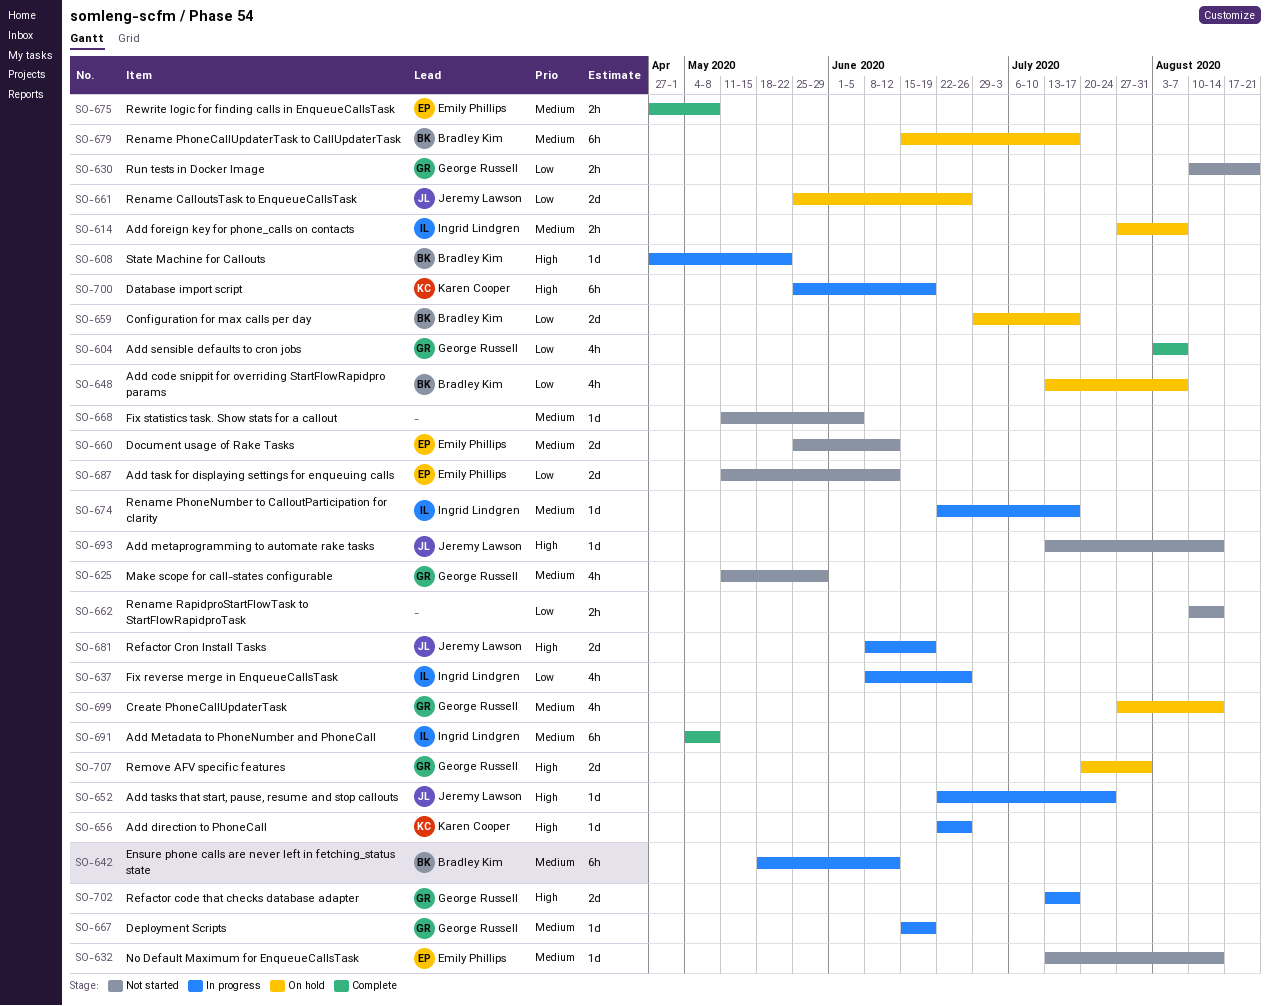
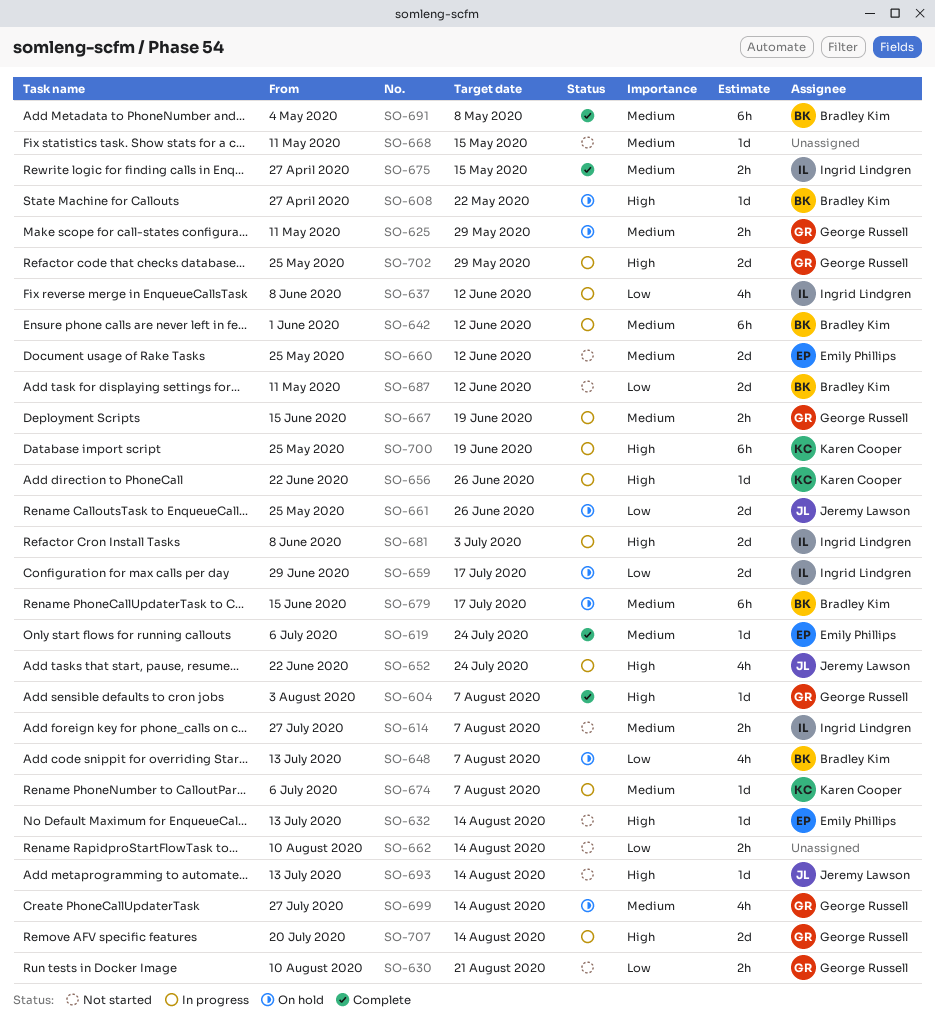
SO-604, priority: Low -> High
SO-604, estimate: 4h -> 1d
SO-608, status: In progress -> On hold
SO-614, status: On hold -> Not started
SO-619: none -> present
SO-625, status: Not started -> On hold
SO-625, estimate: 4h -> 2h
SO-632, priority: Medium -> High
SO-637, due: Jun 26 -> Jun 12
SO-642, start: May 18 -> Jun 1
SO-652, estimate: 1d -> 4h
SO-659, owner: Bradley Kim -> Ingrid Lindgren
SO-667, estimate: 1d -> 2h
SO-668, due: Jun 5 -> May 15
SO-674, owner: Ingrid Lindgren -> Karen Cooper
SO-674, start: Jun 22 -> Jul 6
SO-674, due: Jul 17 -> Aug 7
SO-675, owner: Emily Phillips -> Ingrid Lindgren
SO-675, due: May 8 -> May 15
SO-681, owner: Jeremy Lawson -> Ingrid Lindgren
SO-681, due: Jun 19 -> Jul 3
SO-687, owner: Emily Phillips -> Bradley Kim
SO-691, owner: Ingrid Lindgren -> Bradley Kim
SO-702, start: Jul 13 -> May 25
SO-702, due: Jul 17 -> May 29
SO-707, status: On hold -> In progress
SO-707, due: Jul 31 -> Aug 14

